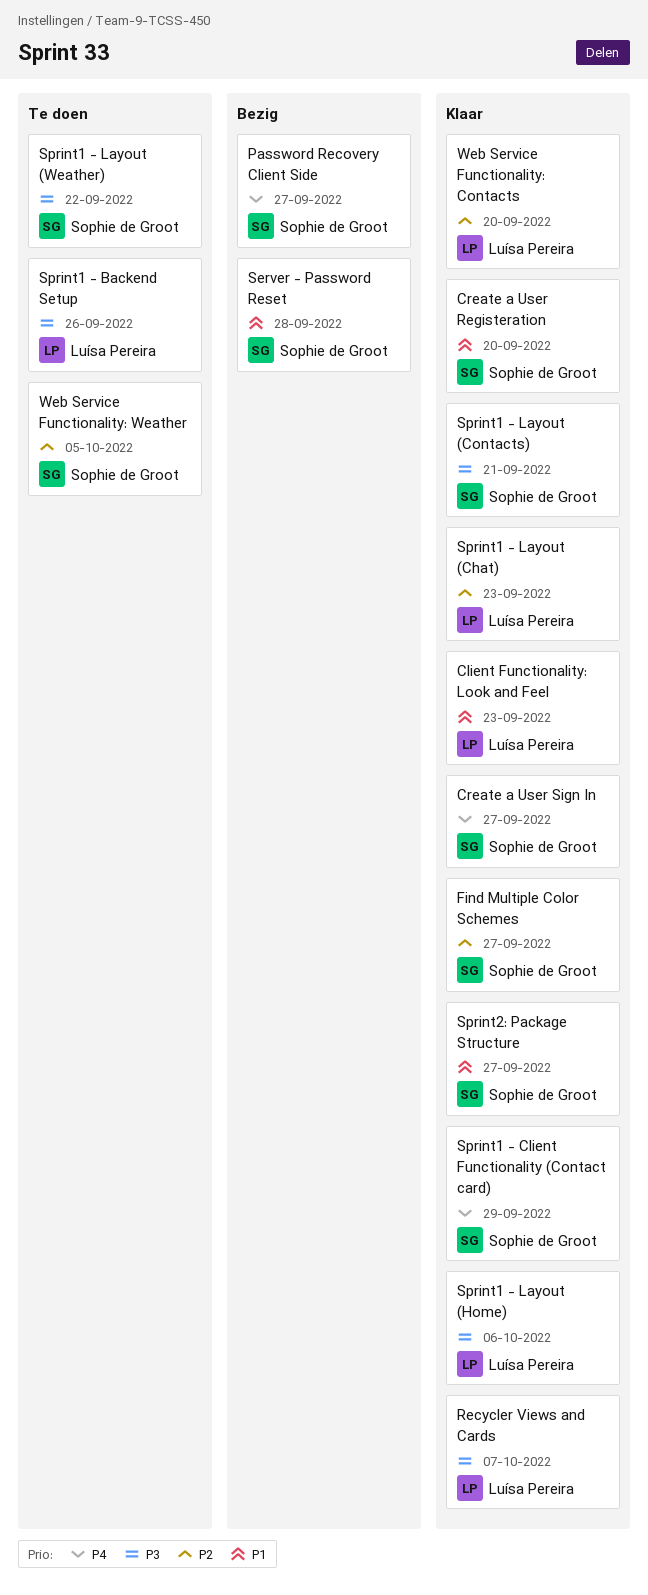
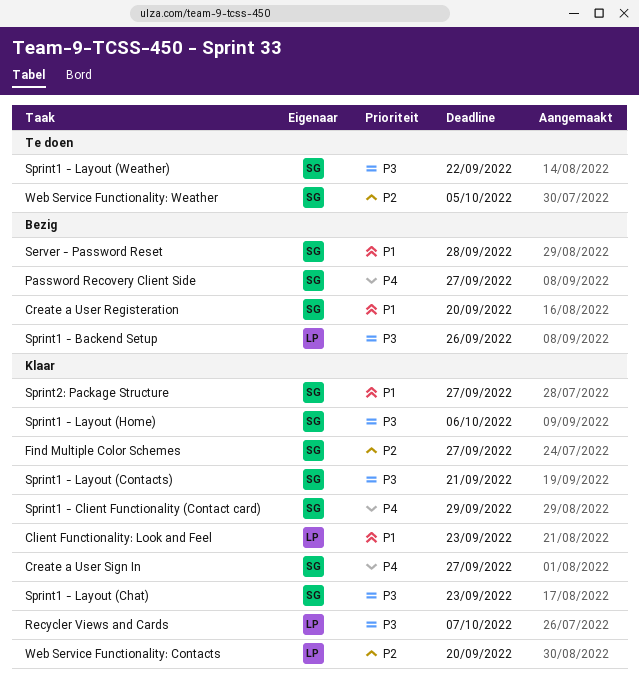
Create a User Registeration, status: Klaar -> Bezig
Sprint1 - Backend Setup, status: Te doen -> Bezig
Sprint1 - Layout (Chat), owner: Luísa Pereira -> Sophie de Groot
Sprint1 - Layout (Chat), priority: P2 -> P3
Sprint1 - Layout (Home), owner: Luísa Pereira -> Sophie de Groot

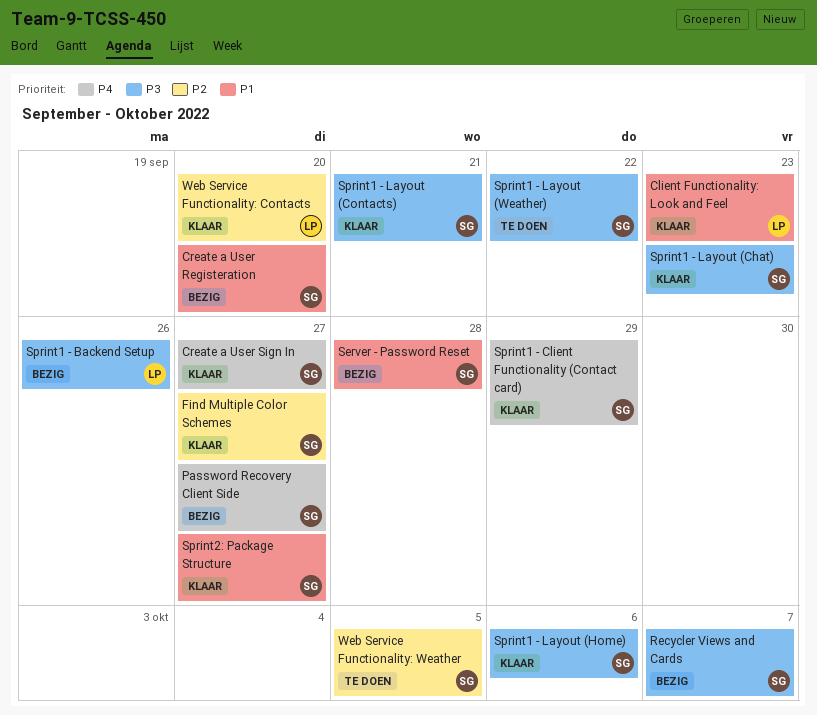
Recycler Views and Cards, status: Klaar -> Bezig
Recycler Views and Cards, owner: LP -> SG

